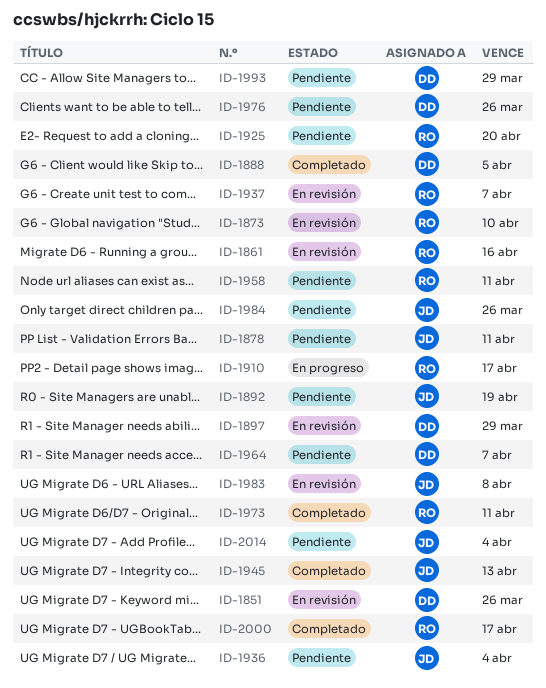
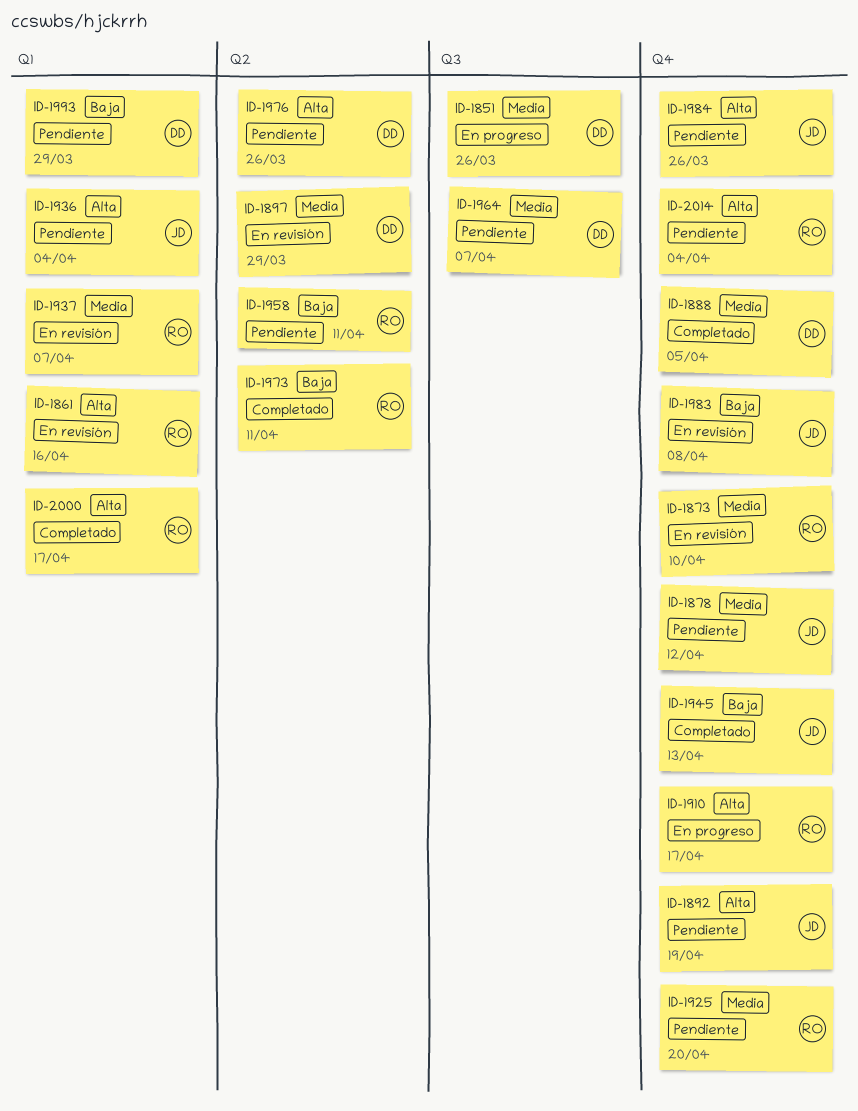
ID-1851, status: En revisión -> En progreso
ID-1878, due: Apr 11 -> Apr 12
ID-2014, owner: JD -> RO

